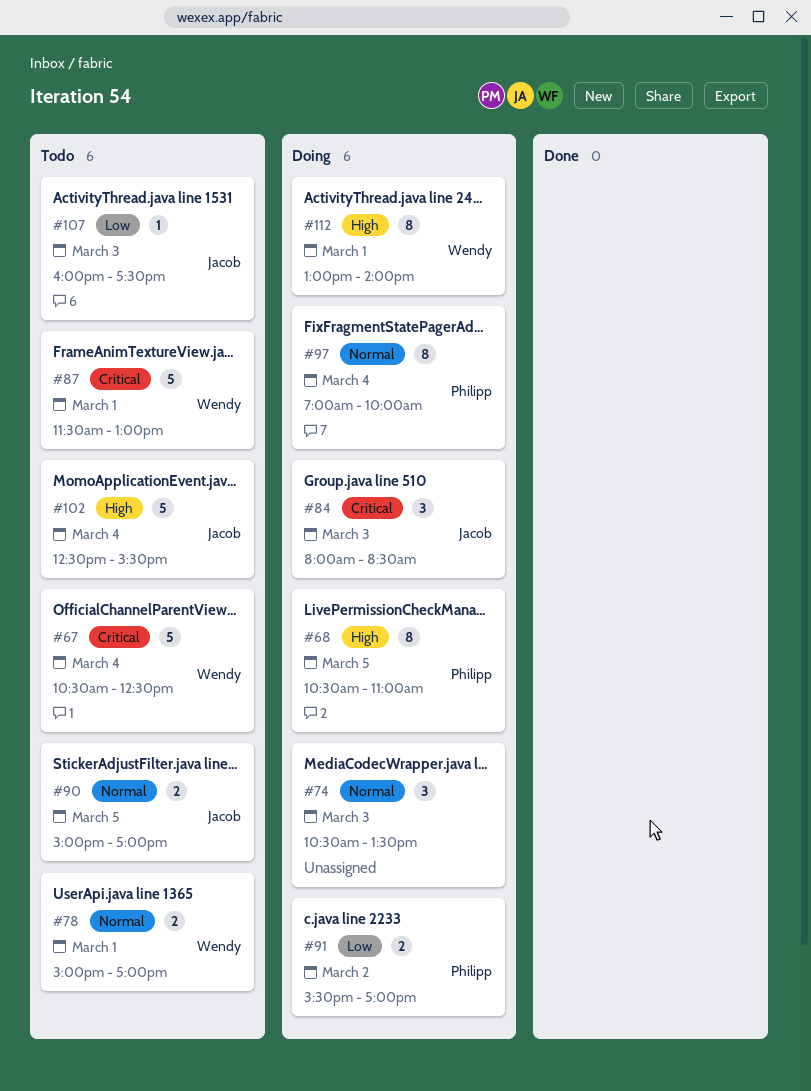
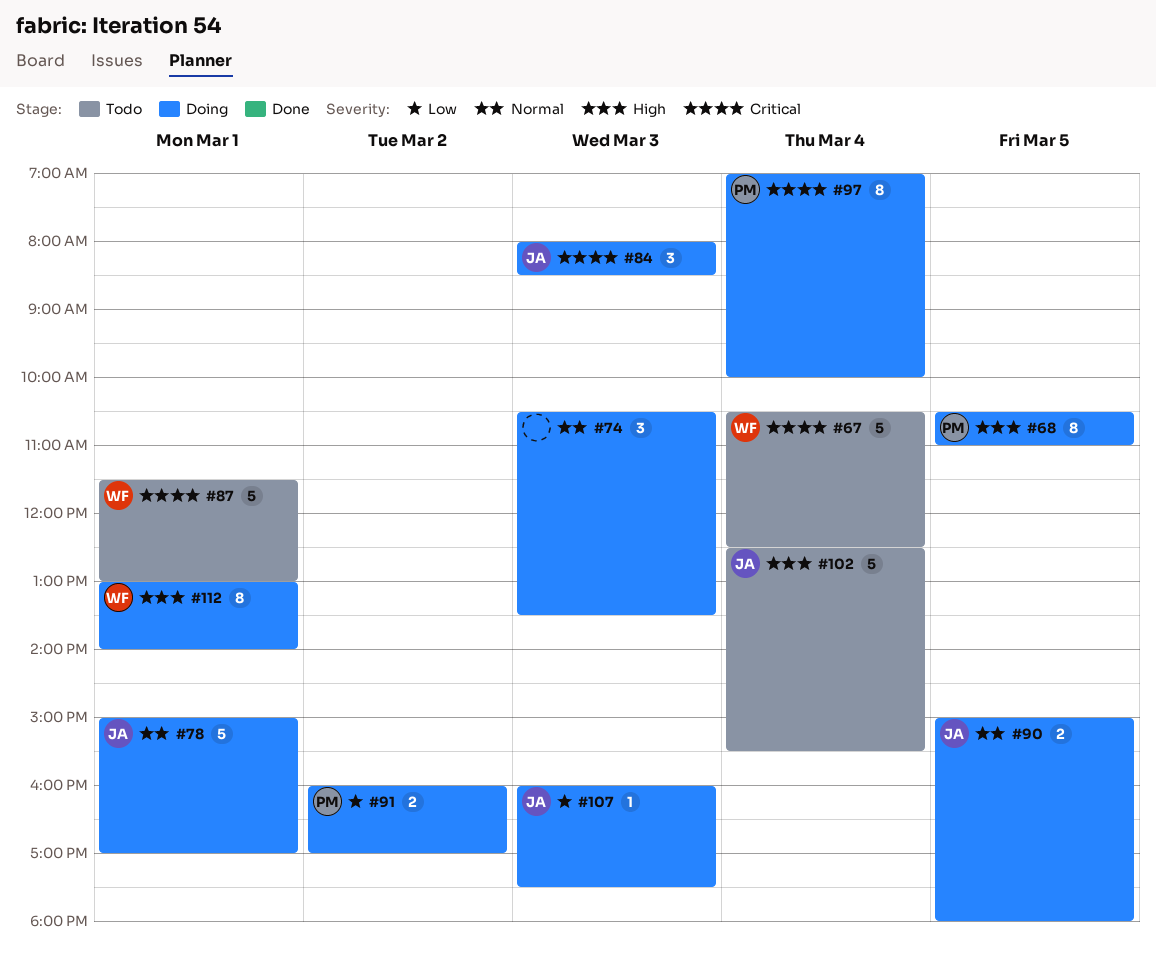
#78, status: Todo -> Doing
#78, owner: Wendy -> Jacob
#78, estimate: 2 -> 5
#90, status: Todo -> Doing
#90, ends: 17:00 -> 18:00
#91, begins: 15:30 -> 16:00
#97, priority: Normal -> Critical
#107, status: Todo -> Doing

